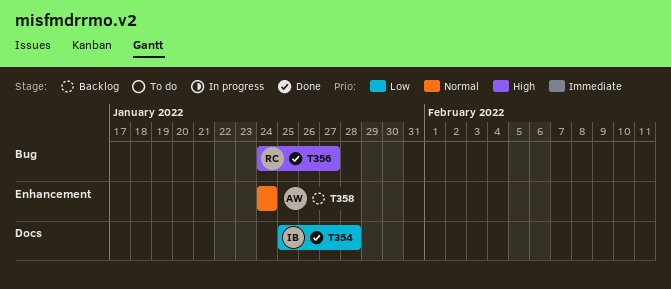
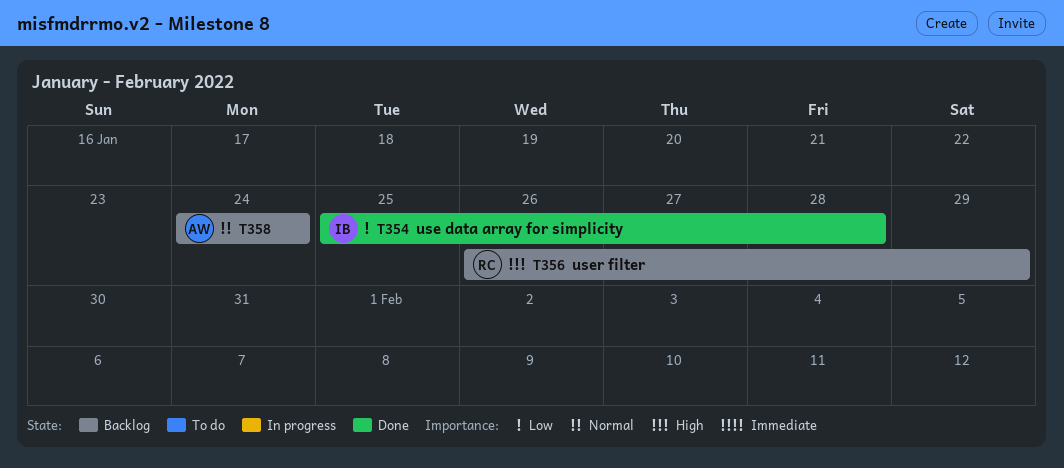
T356, status: Done -> Backlog
T356, start: Jan 24 -> Jan 26
T356, due: Jan 27 -> Jan 29

